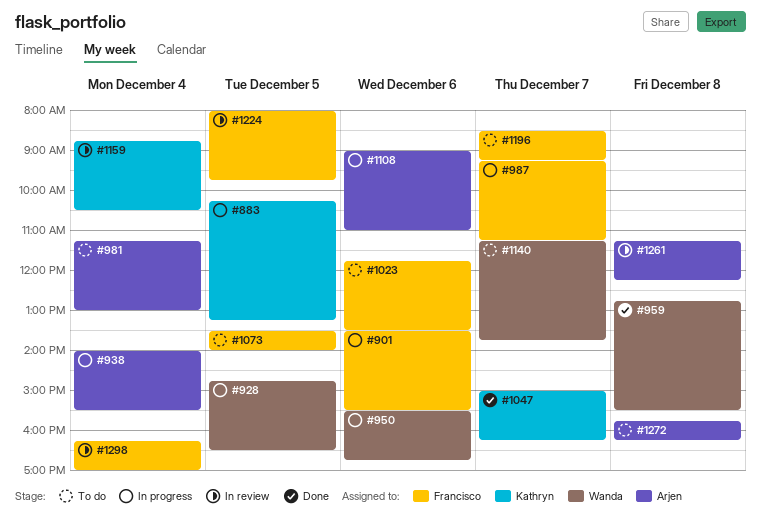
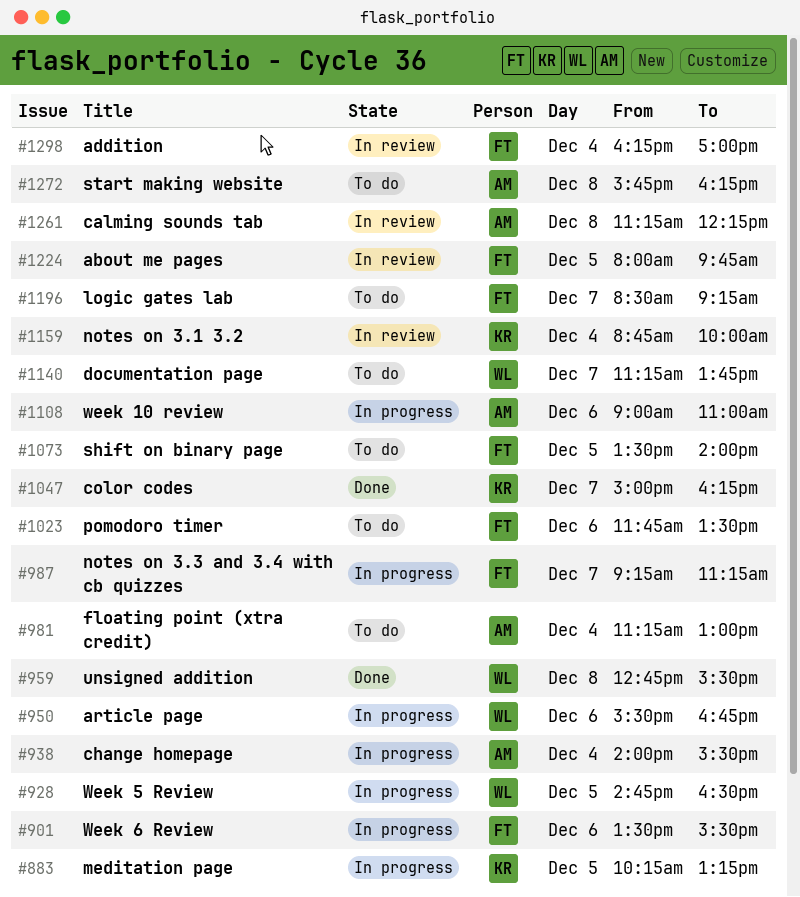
#1159, ends: 10:30 -> 10:00

